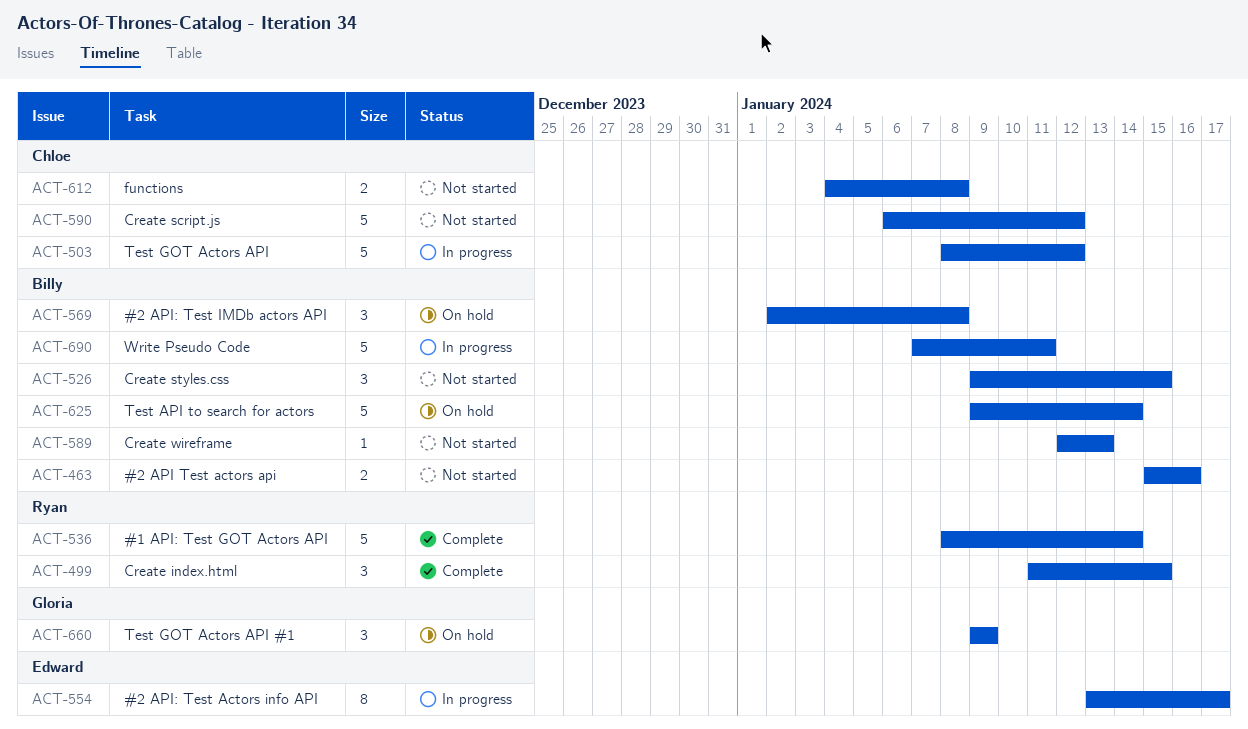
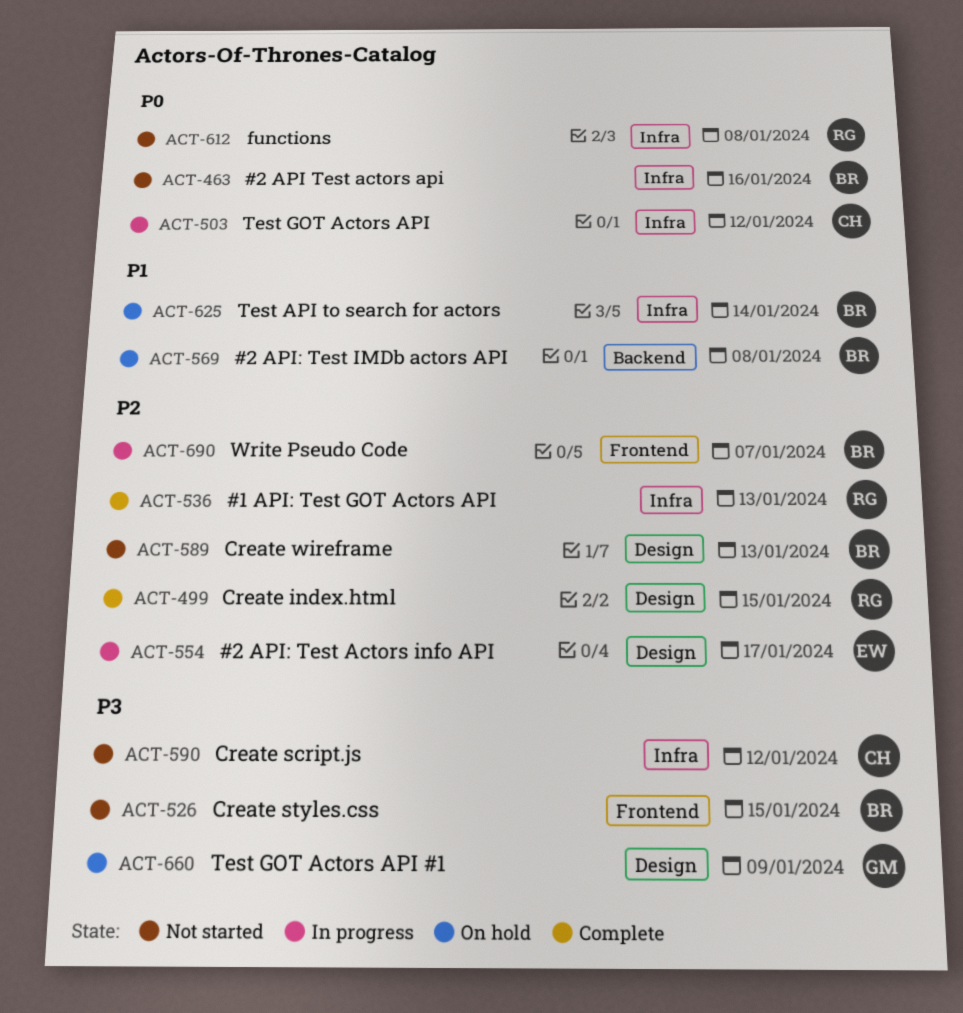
ACT-536, due: Jan 14 -> Jan 13
ACT-612, owner: Chloe -> Ryan
ACT-690, due: Jan 11 -> Jan 7

